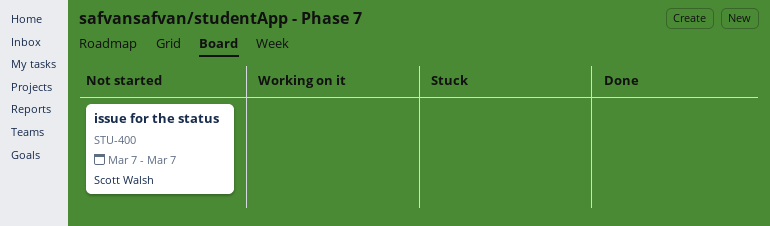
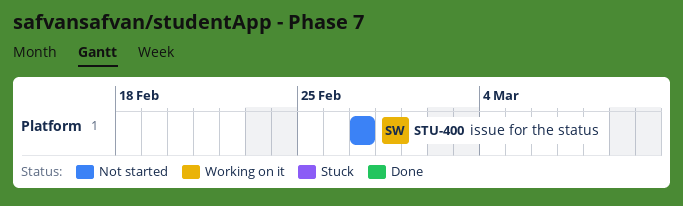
STU-400, start: Mar 7 -> Feb 27
STU-400, due: Mar 7 -> Feb 27

